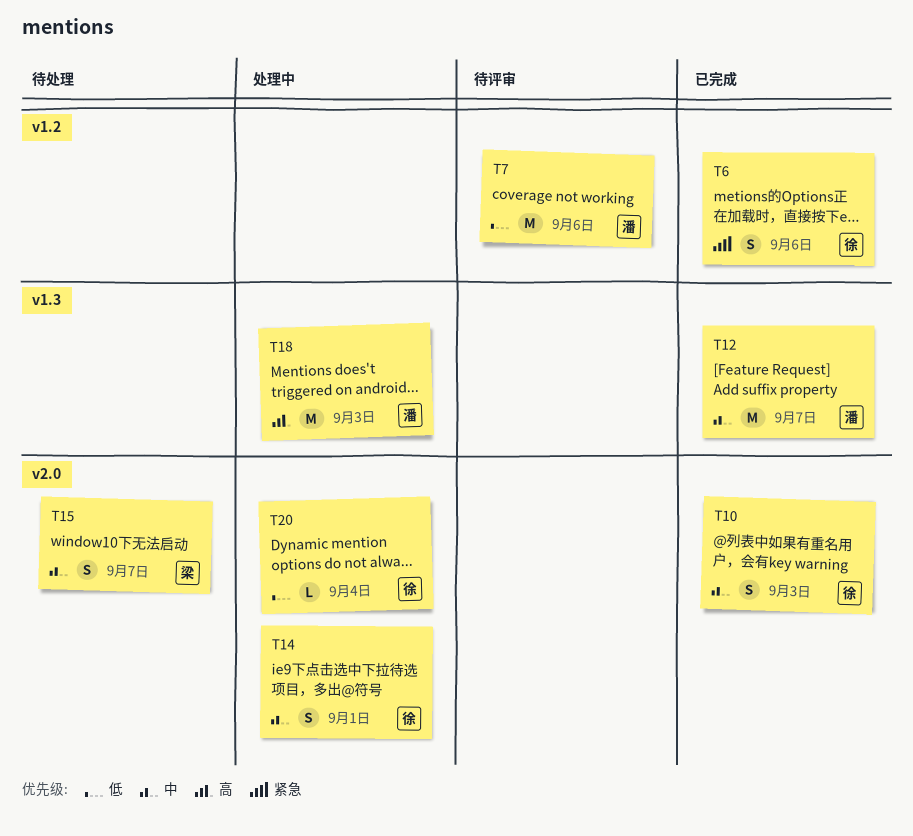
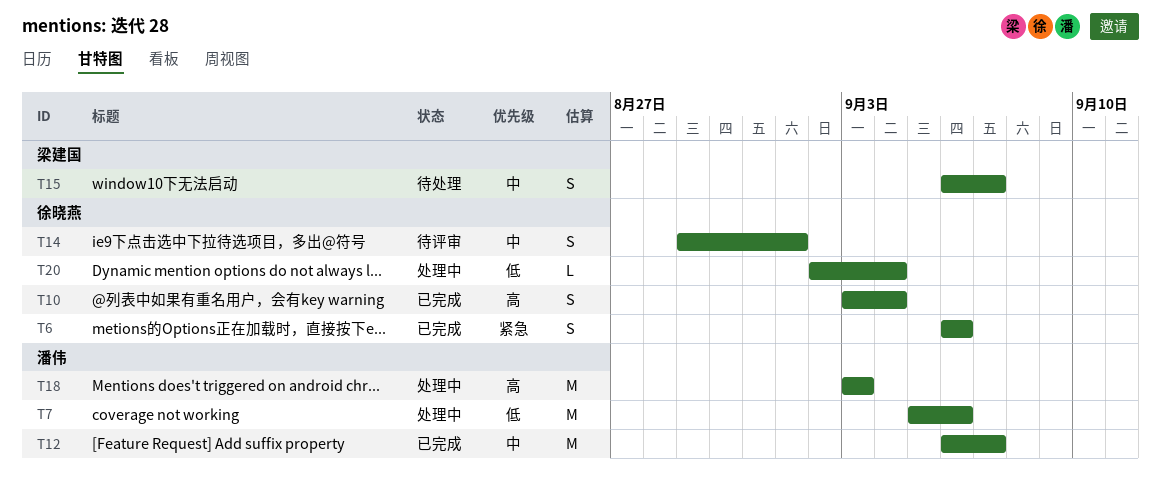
T7, status: 待评审 -> 处理中
T10, priority: 中 -> 高
T10, due: Sep 3 -> Sep 4
T14, status: 处理中 -> 待评审

